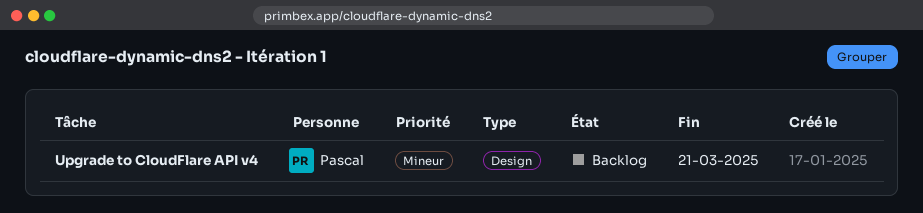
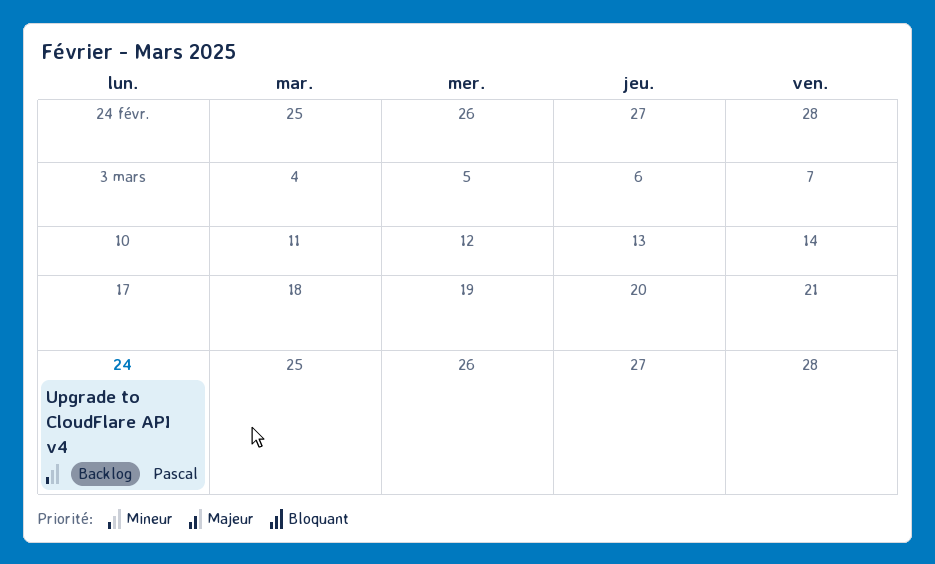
Upgrade to CloudFlare API v4, due: Mar 21 -> Mar 24

